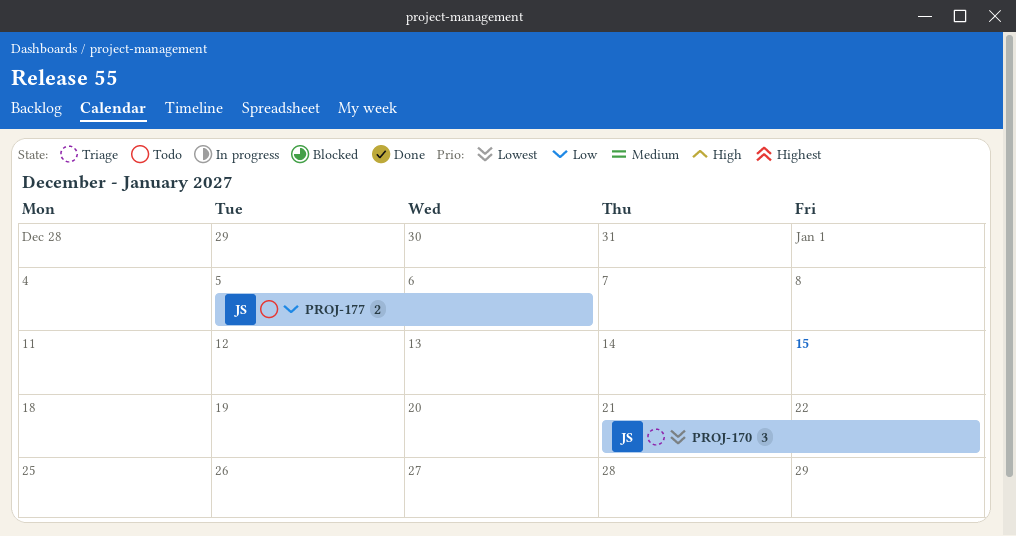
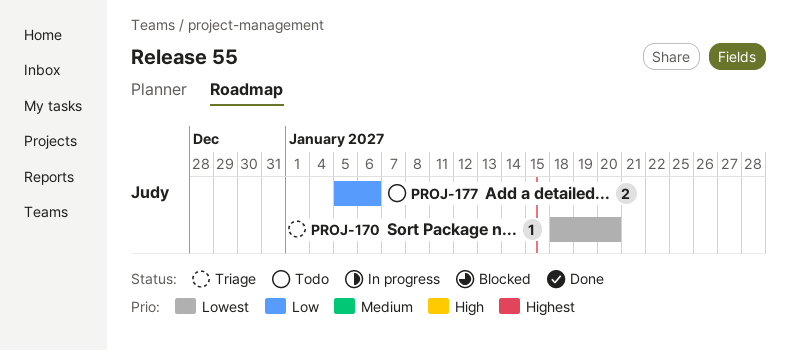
PROJ-170, estimate: 3 -> 1
PROJ-170, start: Jan 21 -> Jan 18
PROJ-170, due: Jan 22 -> Jan 20

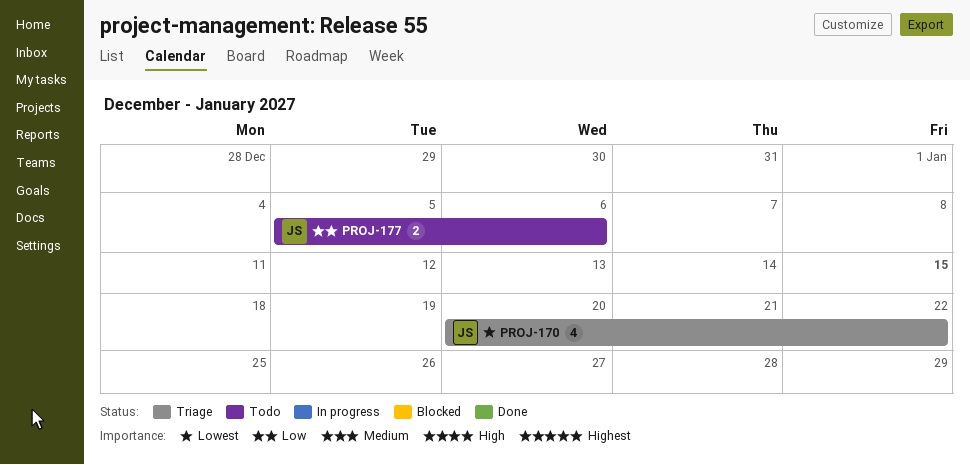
PROJ-170, estimate: 1 -> 4
PROJ-170, start: Jan 18 -> Jan 20
PROJ-170, due: Jan 20 -> Jan 22

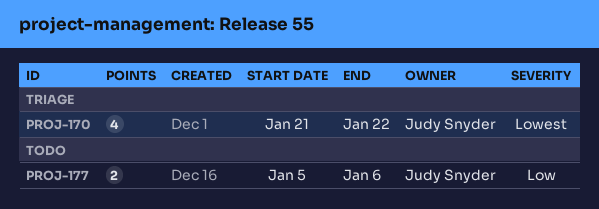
PROJ-170, start: Jan 20 -> Jan 21

